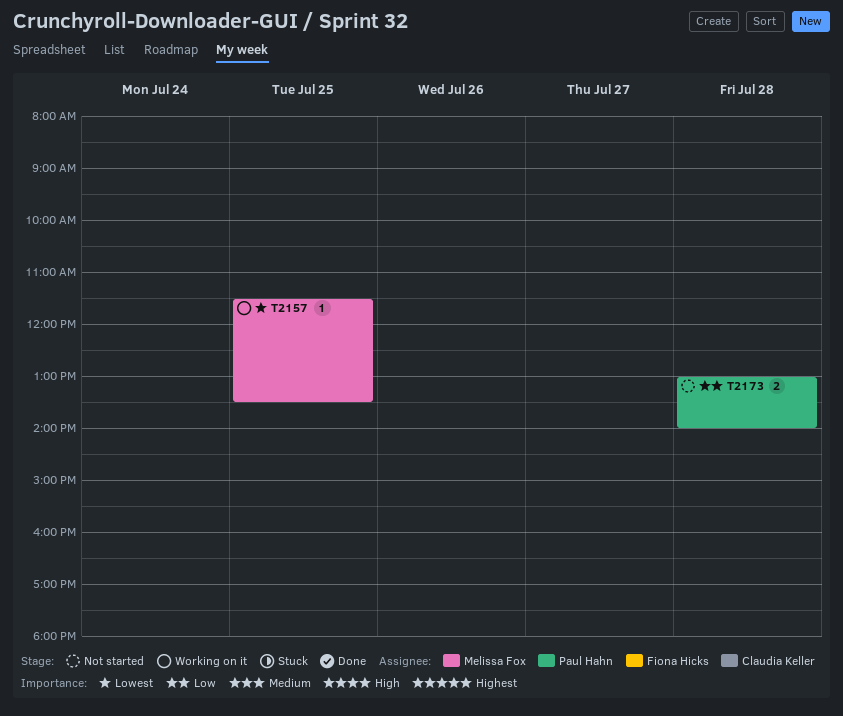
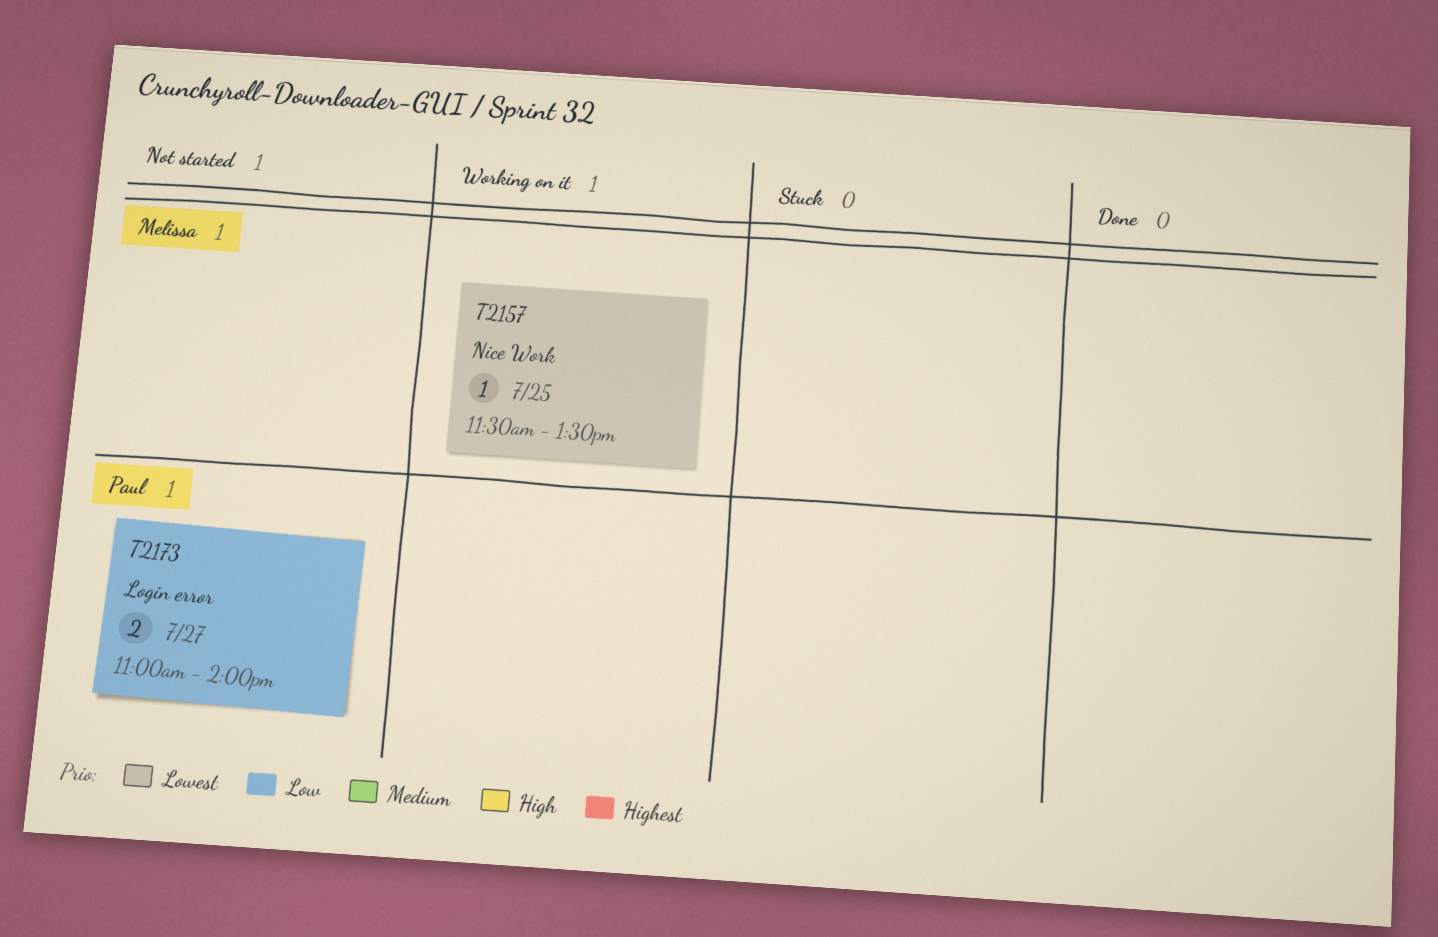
T2173, day: Jul 28 -> Jul 27
T2173, begins: 13:00 -> 11:00

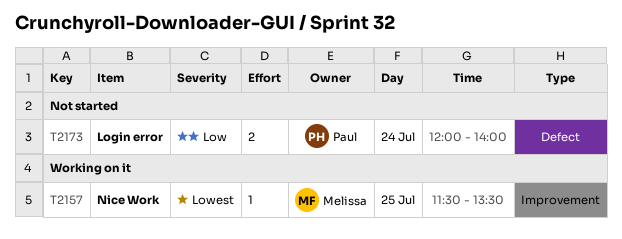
T2173, day: Jul 27 -> Jul 24
T2173, begins: 11:00 -> 12:00

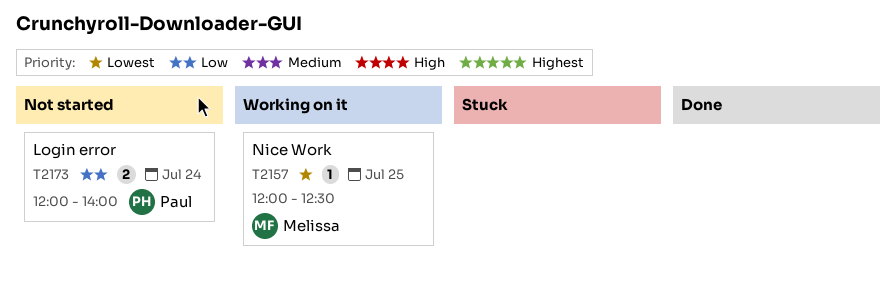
T2157, begins: 11:30 -> 12:00
T2157, ends: 13:30 -> 12:30

